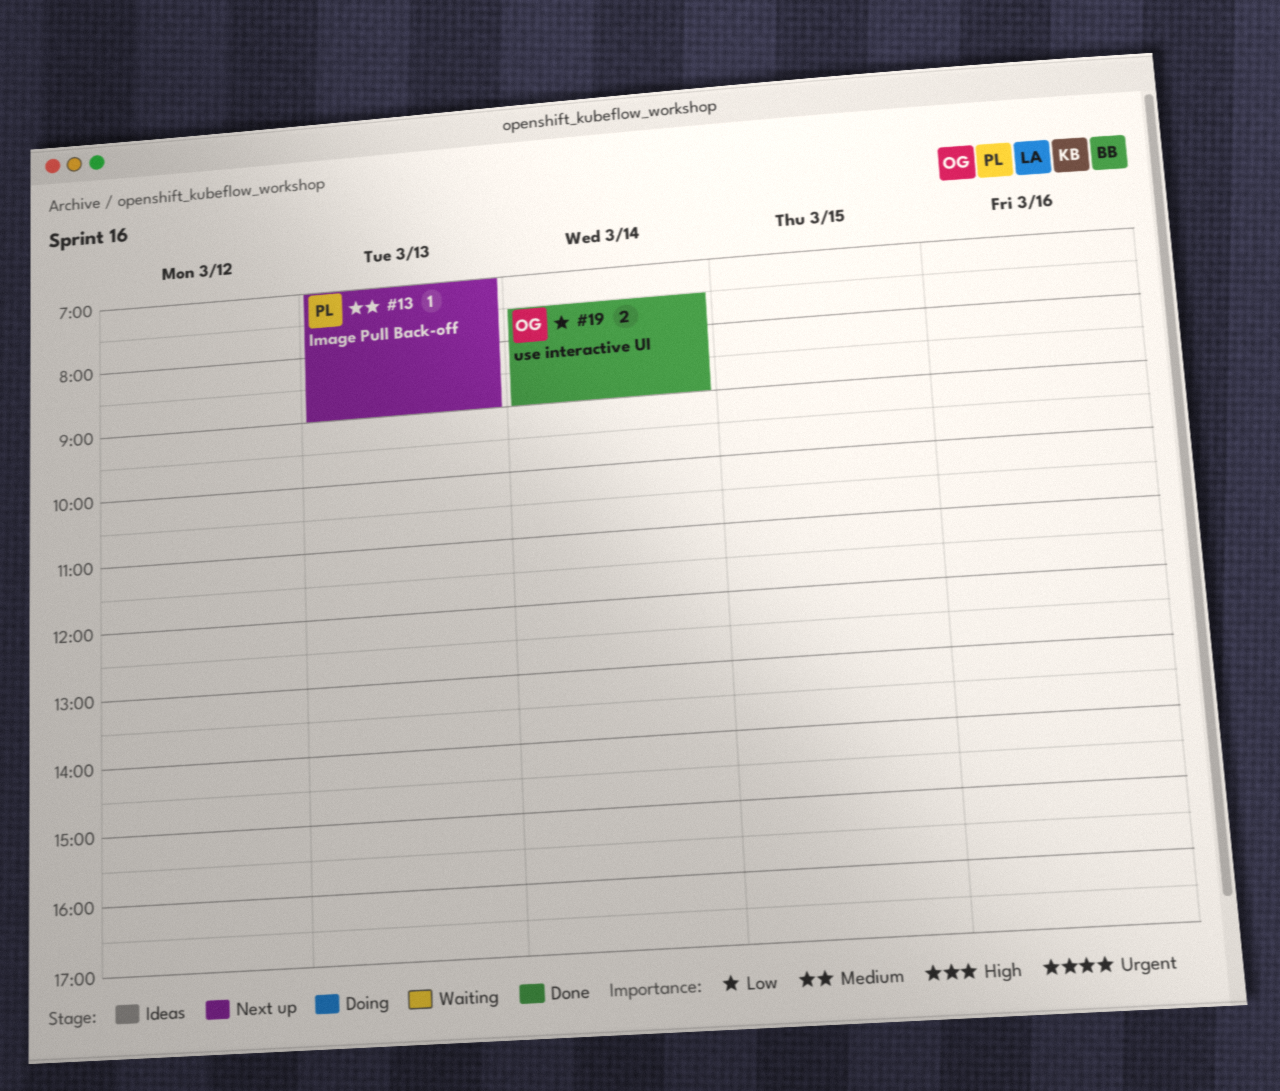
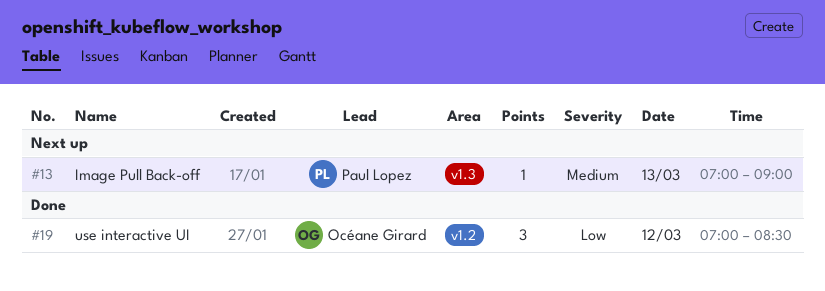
#19, estimate: 2 -> 3
#19, day: Mar 14 -> Mar 12
#19, begins: 07:30 -> 07:00
#19, ends: 09:00 -> 08:30

